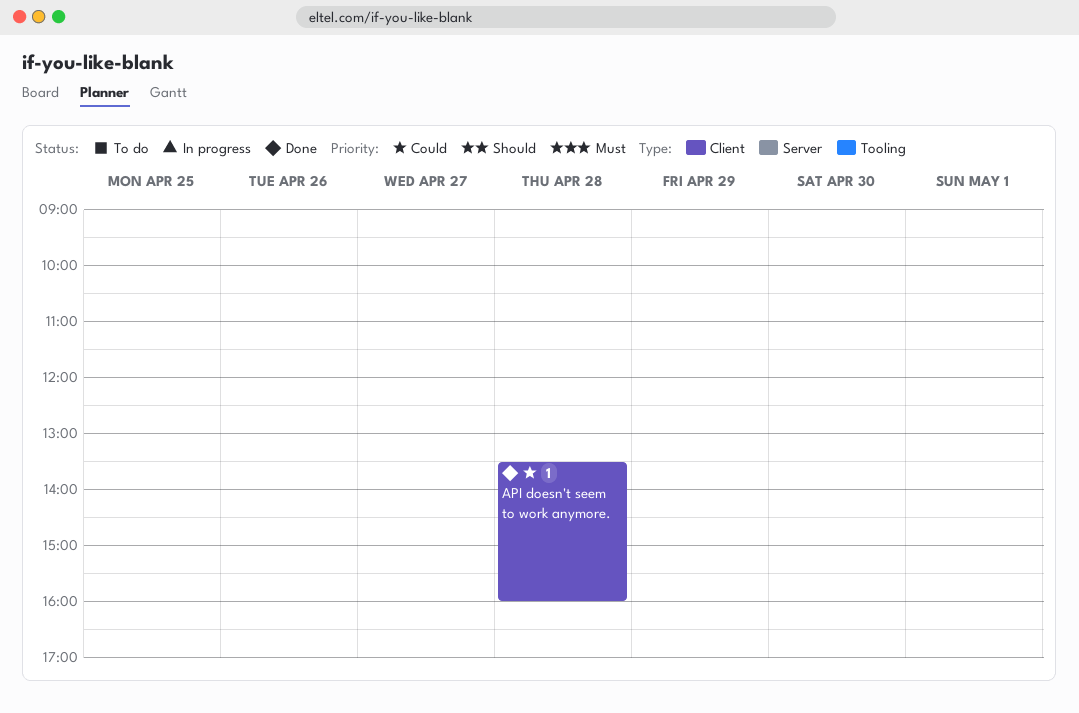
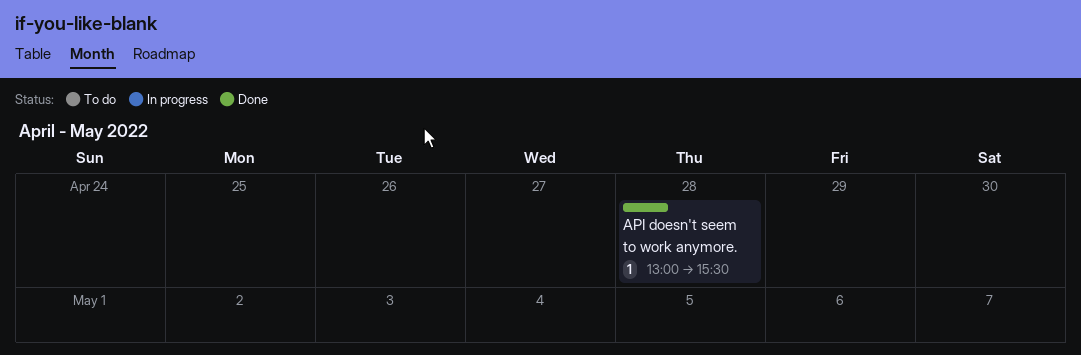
API doesn't seem to work anymore., begins: 13:30 -> 13:00
API doesn't seem to work anymore., ends: 16:00 -> 15:30

